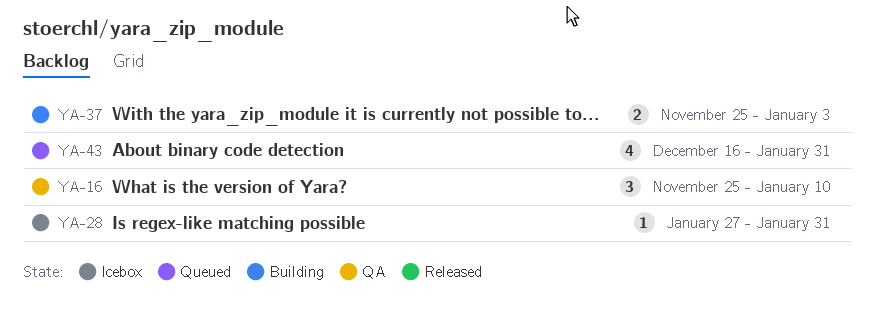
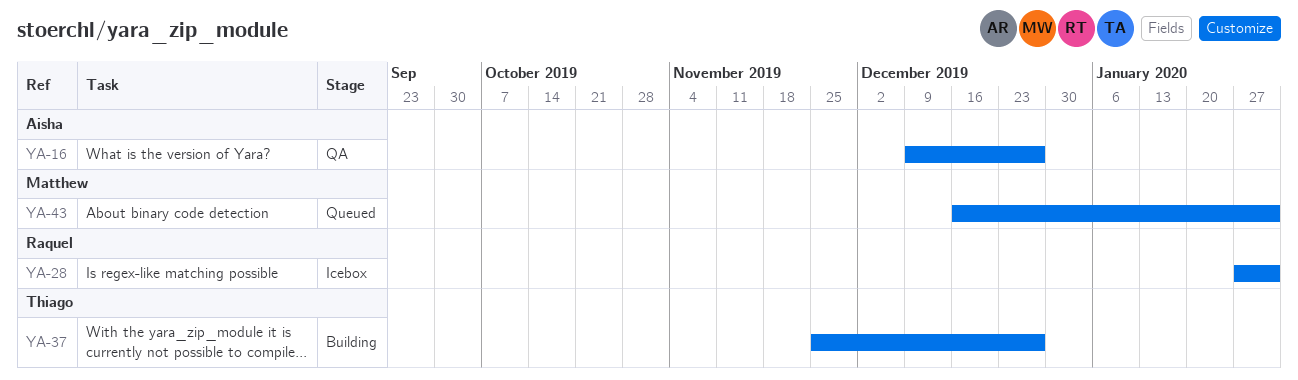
YA-16, start: Nov 25 -> Dec 9
YA-16, due: Jan 10 -> Dec 27
YA-37, due: Jan 3 -> Dec 27

